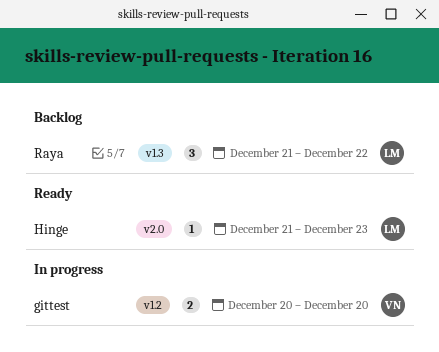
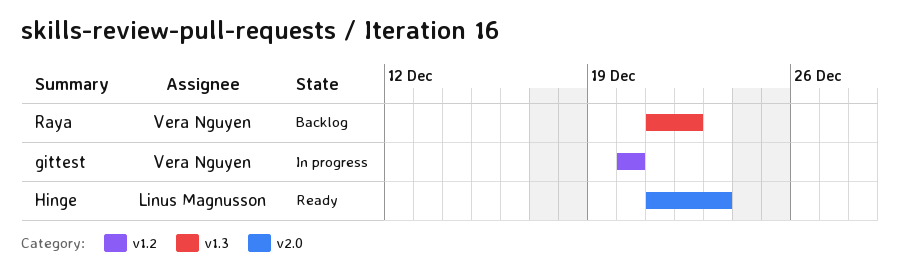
Raya, owner: Linus Magnusson -> Vera Nguyen

